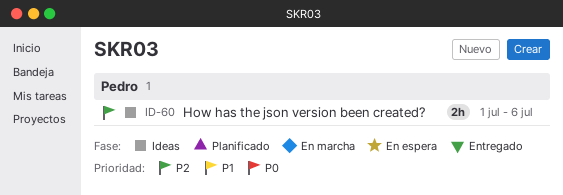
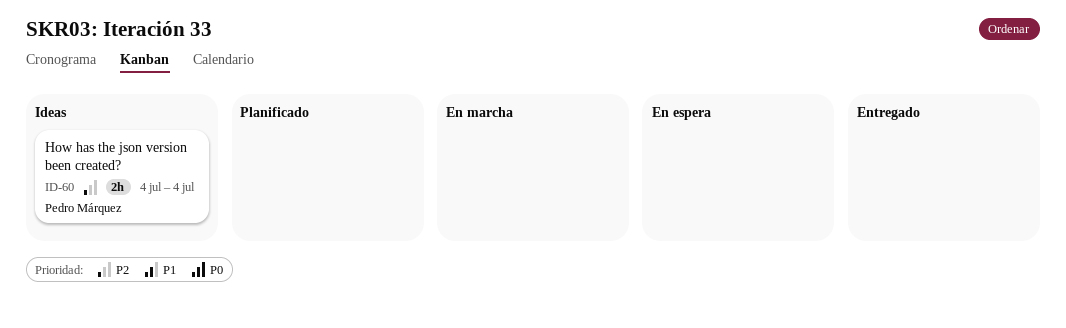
ID-60, start: Jul 1 -> Jul 4
ID-60, due: Jul 6 -> Jul 4

